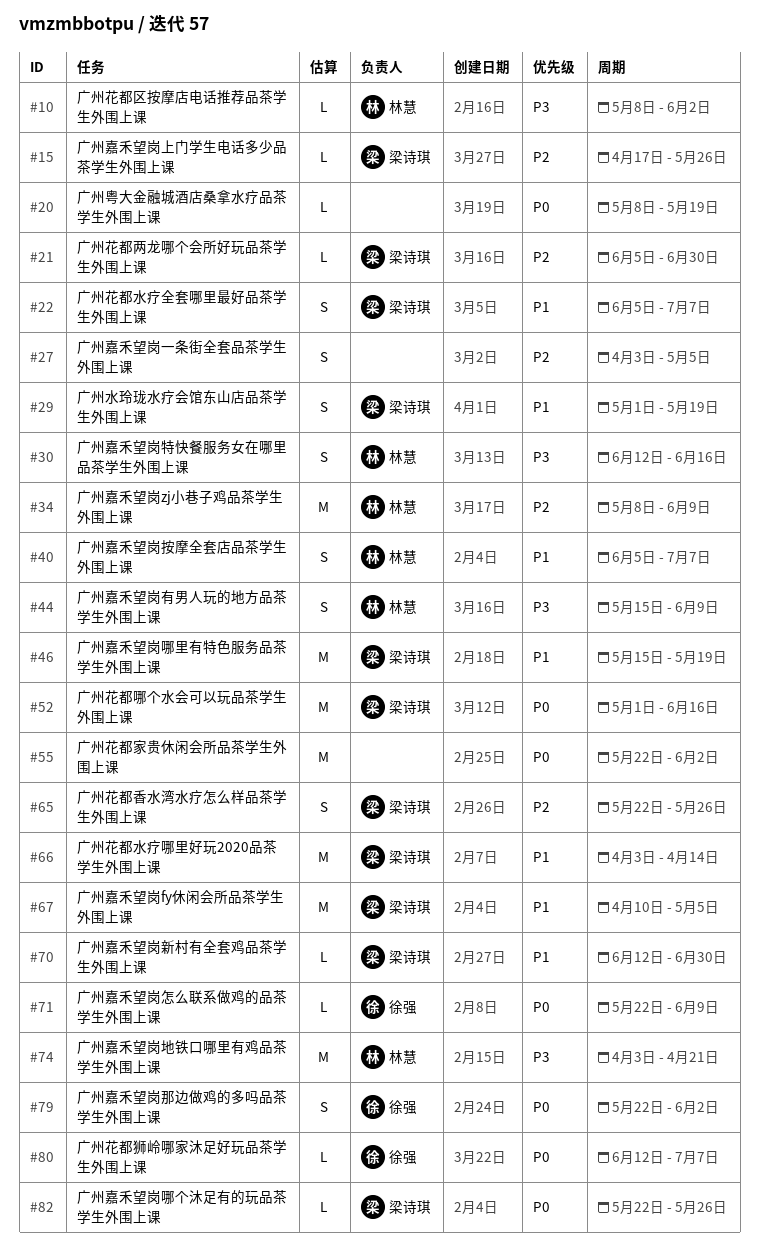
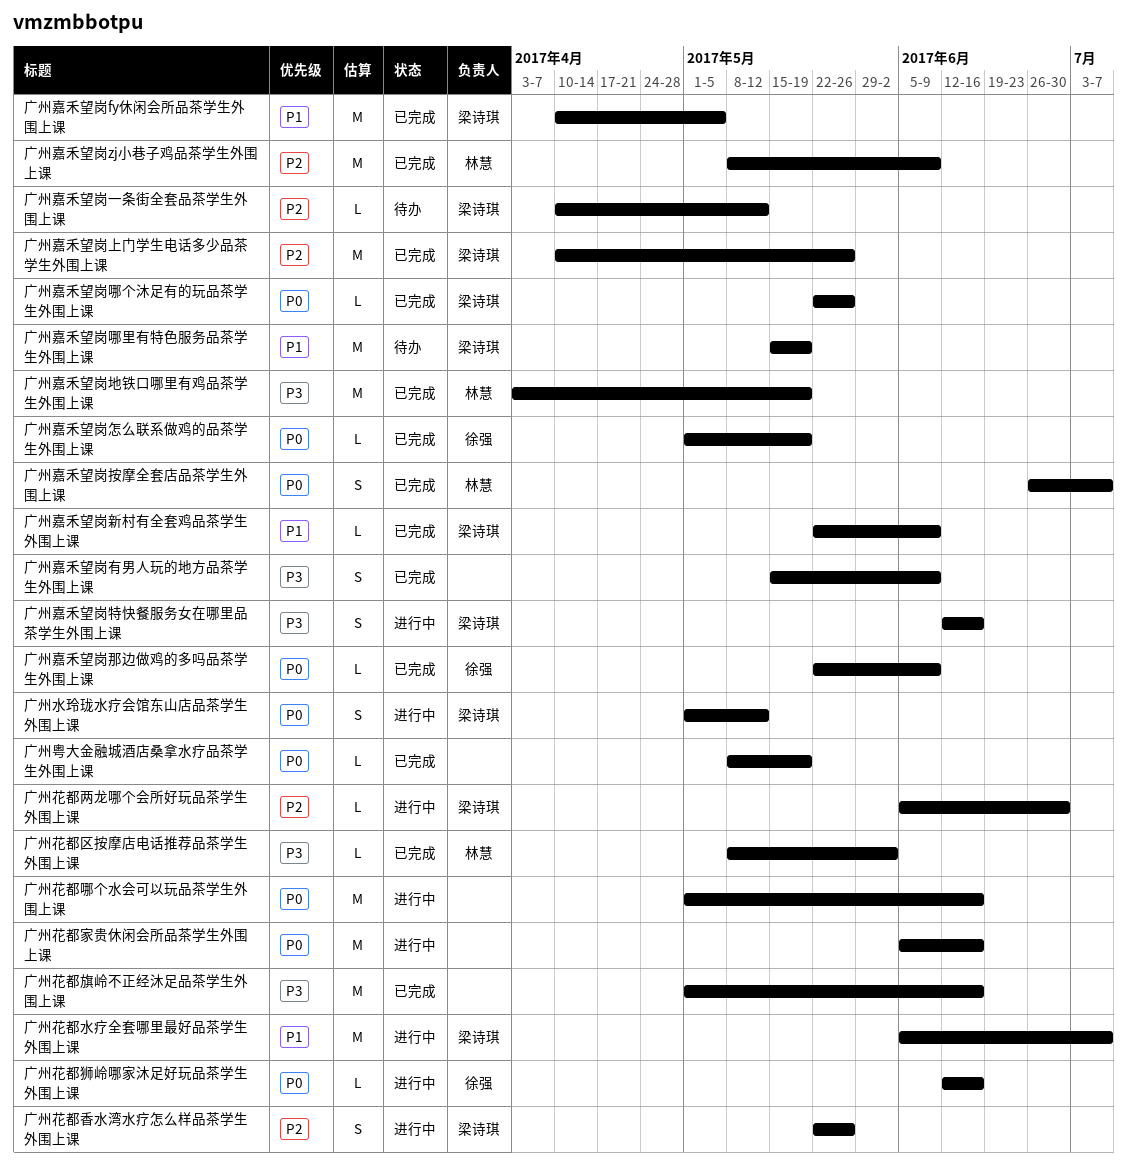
广州嘉禾望岗一条街全套品茶学生外围上课, owner: none -> 梁诗琪
广州嘉禾望岗一条街全套品茶学生外围上课, estimate: S -> L
广州嘉禾望岗一条街全套品茶学生外围上课, start: Apr 3 -> Apr 10
广州嘉禾望岗一条街全套品茶学生外围上课, due: May 5 -> May 12
广州嘉禾望岗上门学生电话多少品茶学生外围上课, estimate: L -> M
广州嘉禾望岗上门学生电话多少品茶学生外围上课, start: Apr 17 -> Apr 10
广州嘉禾望岗地铁口哪里有鸡品茶学生外围上课, due: Apr 21 -> May 19
广州嘉禾望岗怎么联系做鸡的品茶学生外围上课, start: May 22 -> May 1
广州嘉禾望岗怎么联系做鸡的品茶学生外围上课, due: Jun 9 -> May 19
广州嘉禾望岗按摩全套店品茶学生外围上课, priority: P1 -> P0
广州嘉禾望岗按摩全套店品茶学生外围上课, start: Jun 5 -> Jun 26
广州嘉禾望岗新村有全套鸡品茶学生外围上课, start: Jun 12 -> May 22
广州嘉禾望岗新村有全套鸡品茶学生外围上课, due: Jun 30 -> Jun 9
广州嘉禾望岗有男人玩的地方品茶学生外围上课, owner: 林慧 -> none
广州嘉禾望岗特快餐服务女在哪里品茶学生外围上课, owner: 林慧 -> 梁诗琪
广州嘉禾望岗那边做鸡的多吗品茶学生外围上课, estimate: S -> L
广州嘉禾望岗那边做鸡的多吗品茶学生外围上课, due: Jun 2 -> Jun 9
广州水玲珑水疗会馆东山店品茶学生外围上课, priority: P1 -> P0
广州水玲珑水疗会馆东山店品茶学生外围上课, due: May 19 -> May 12
广州花都哪个水会可以玩品茶学生外围上课, owner: 梁诗琪 -> none
广州花都家贵休闲会所品茶学生外围上课, start: May 22 -> Jun 5
广州花都家贵休闲会所品茶学生外围上课, due: Jun 2 -> Jun 16
广州花都旗岭不正经沐足品茶学生外围上课: none -> present
广州花都水疗全套哪里最好品茶学生外围上课, estimate: S -> M
广州花都水疗哪里好玩2020品茶学生外围上课: present -> none
广州花都狮岭哪家沐足好玩品茶学生外围上课, due: Jul 7 -> Jun 16

